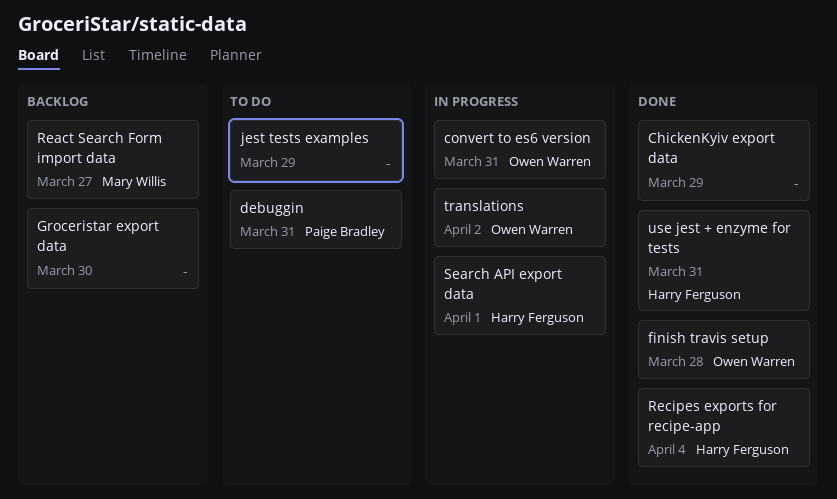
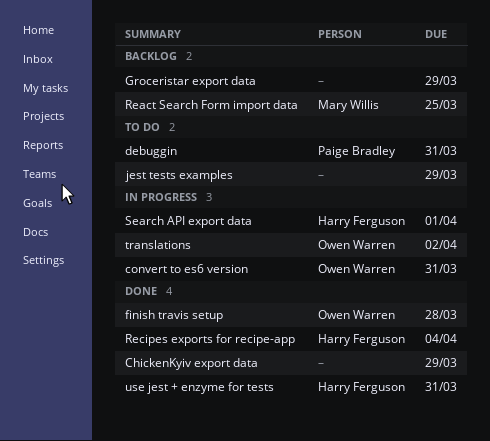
Groceristar export data, due: Mar 30 -> Mar 29
React Search Form import data, due: Mar 27 -> Mar 25

